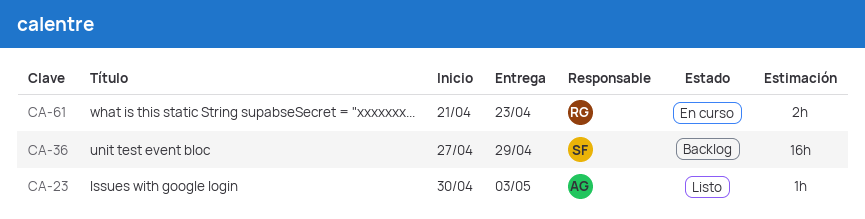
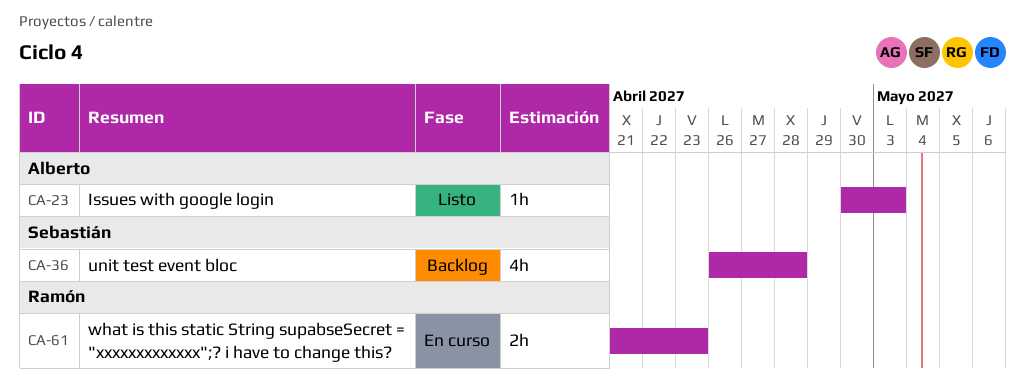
CA-36, estimate: 16h -> 4h
CA-36, start: Apr 27 -> Apr 26
CA-36, due: Apr 29 -> Apr 28

